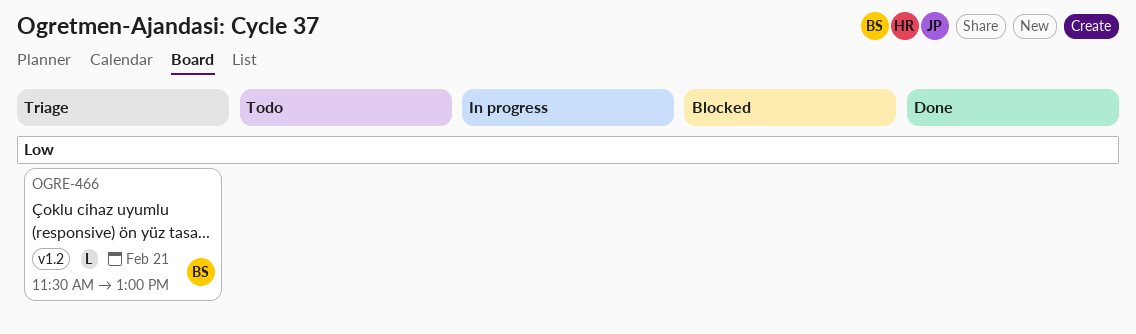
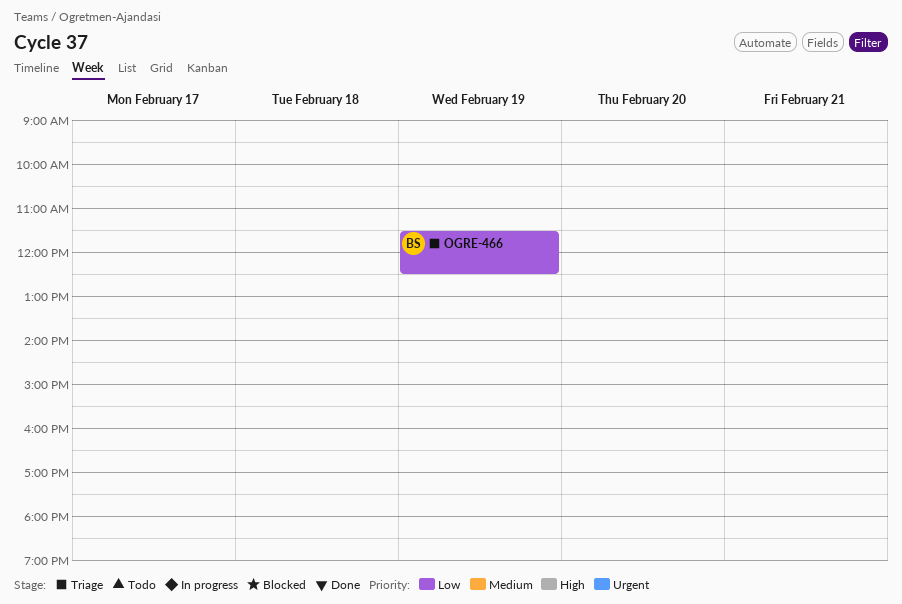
OGRE-466, day: Feb 21 -> Feb 19
OGRE-466, ends: 13:00 -> 12:30

